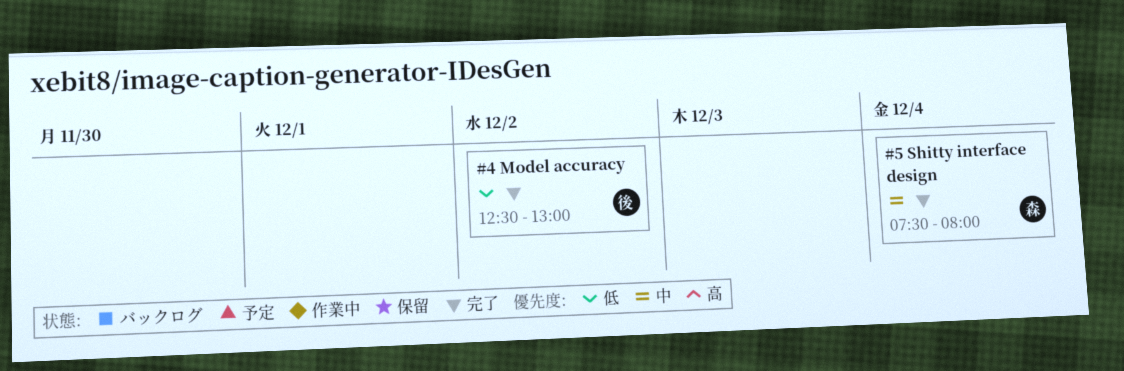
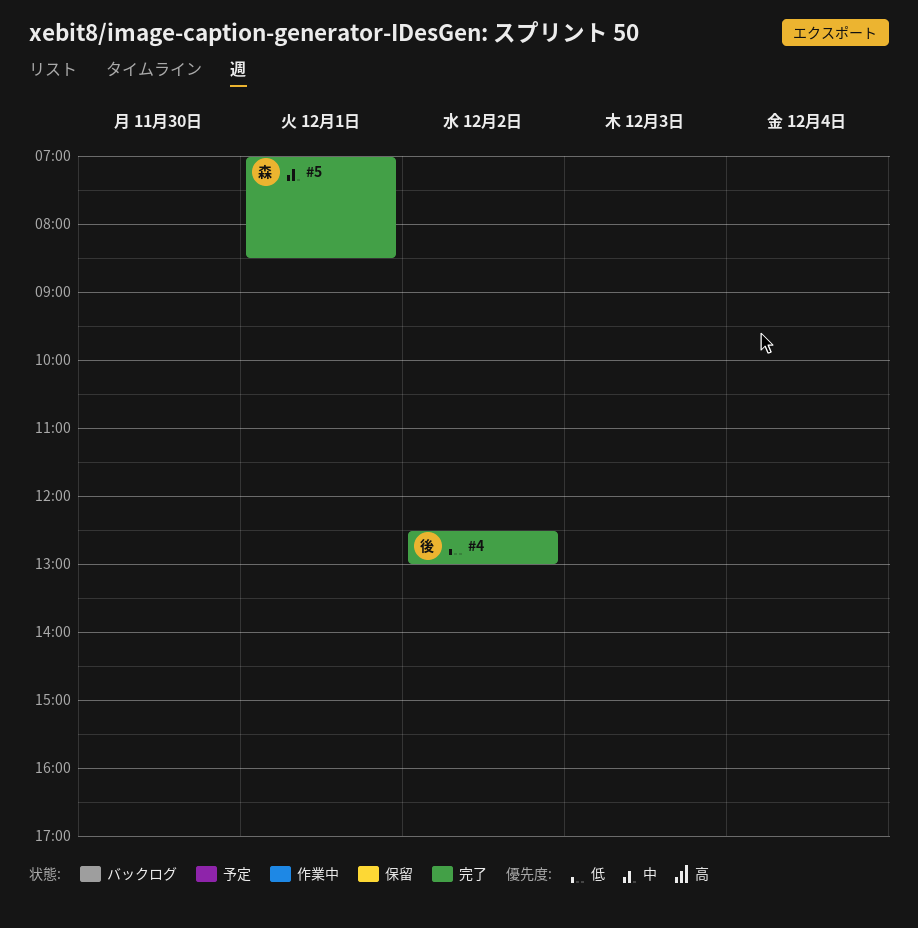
#5, day: Dec 4 -> Dec 1
#5, begins: 07:30 -> 07:00
#5, ends: 08:00 -> 08:30

